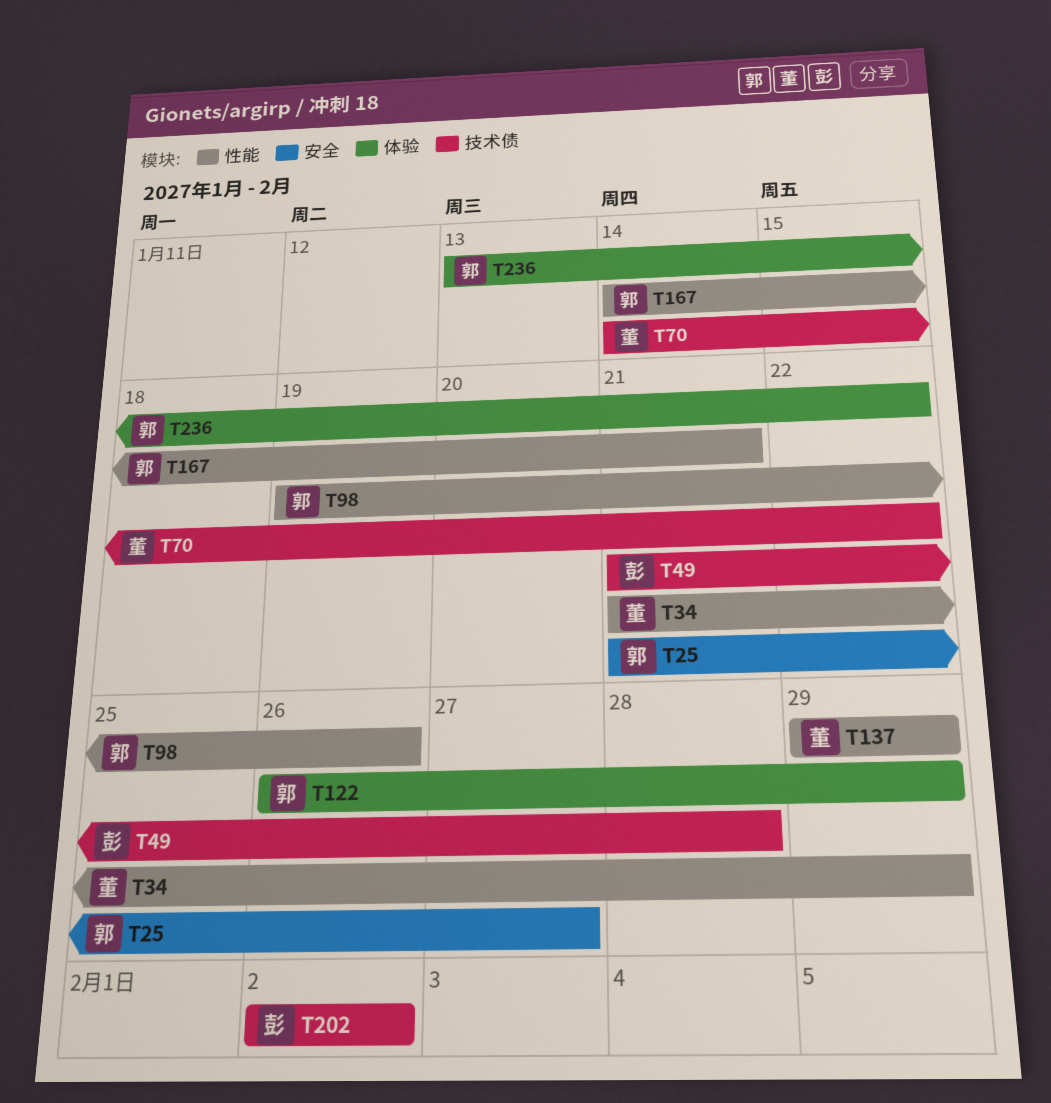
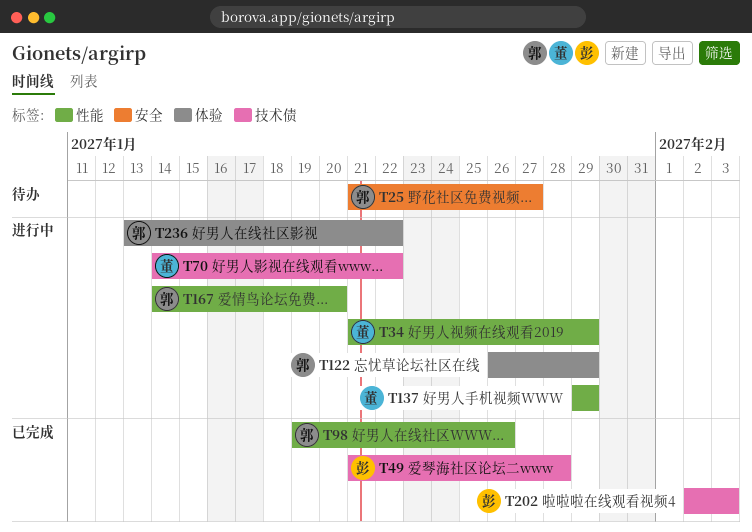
T167, due: Jan 21 -> Jan 20
T202, due: Feb 2 -> Feb 3

